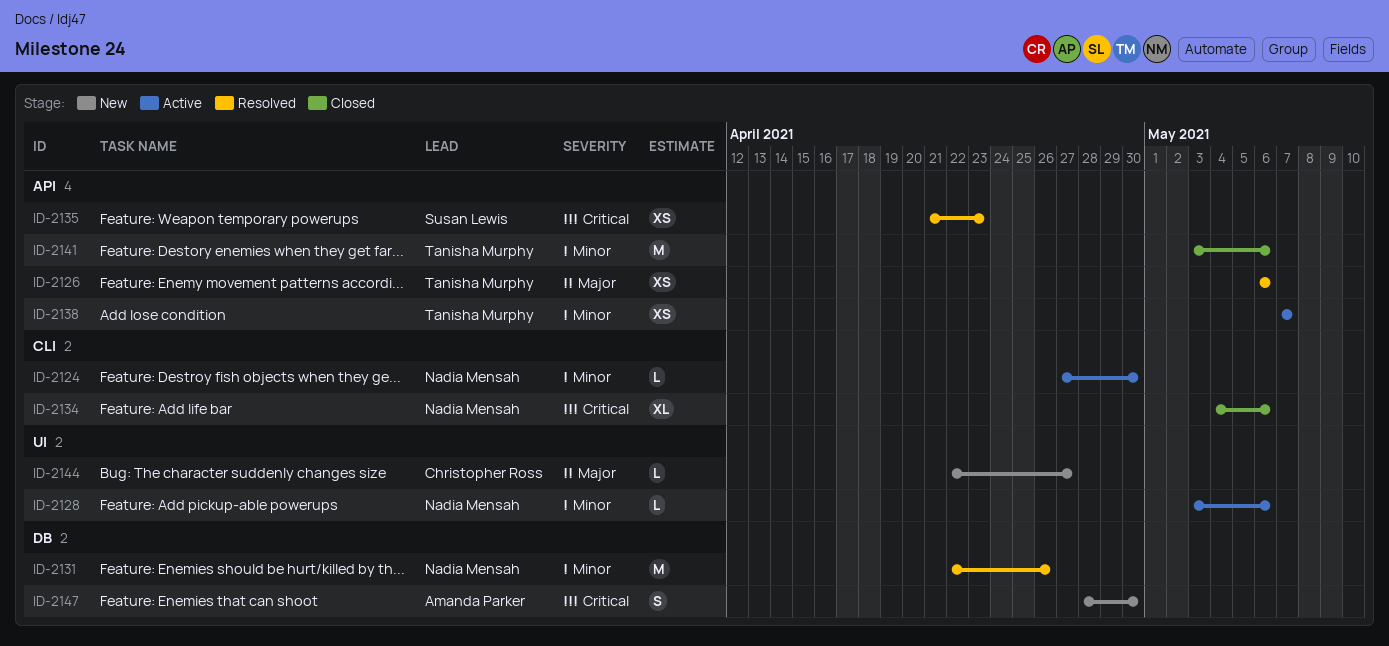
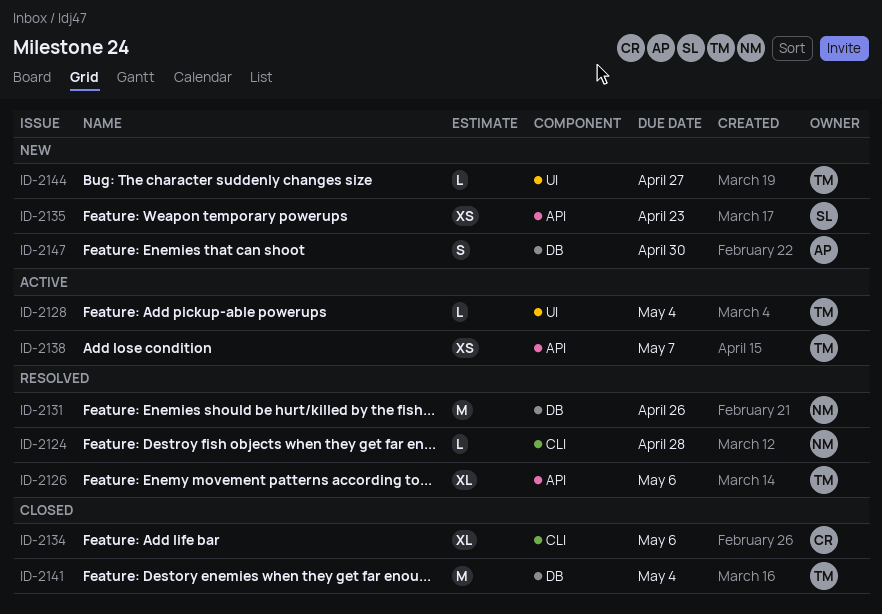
ID-2124, status: Active -> Resolved
ID-2124, due: Apr 30 -> Apr 28
ID-2126, estimate: XS -> XL
ID-2128, owner: Nadia Mensah -> Tanisha Murphy
ID-2128, due: May 6 -> May 4
ID-2134, owner: Nadia Mensah -> Christopher Ross
ID-2135, status: Resolved -> New
ID-2141, label: API -> DB
ID-2141, due: May 6 -> May 4
ID-2144, owner: Christopher Ross -> Tanisha Murphy

